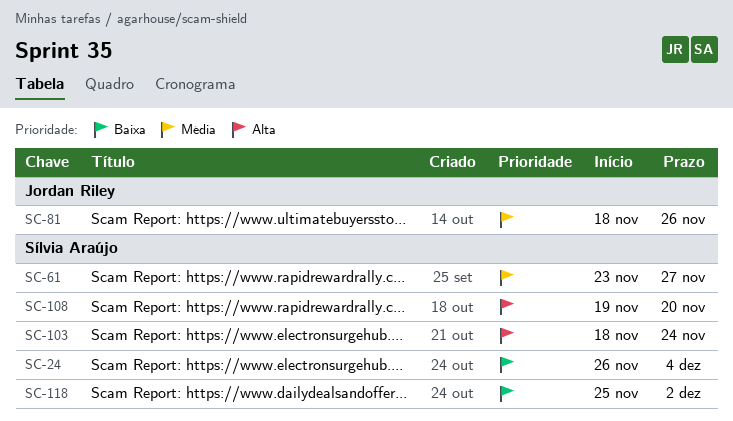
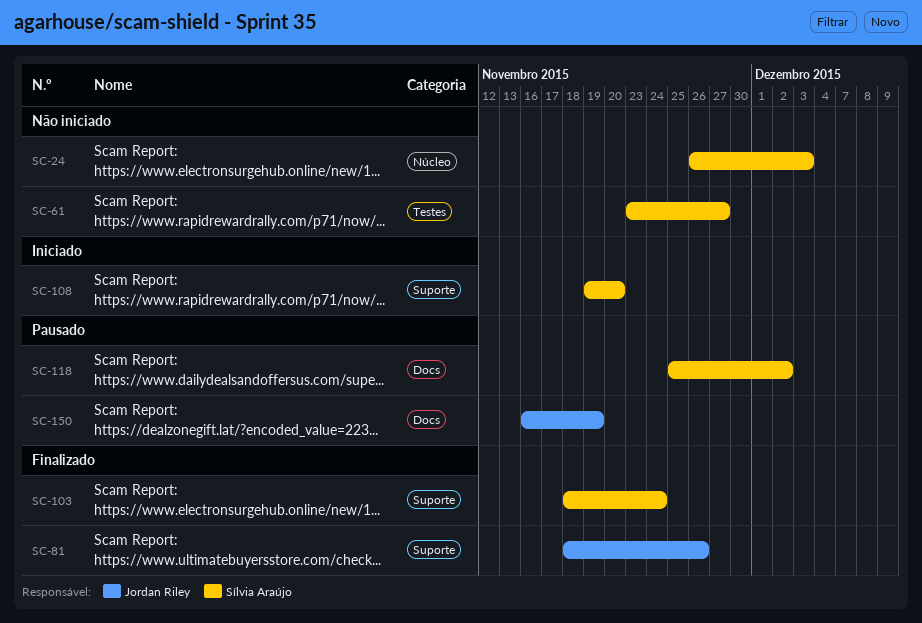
SC-24, due: Dec 4 -> Dec 3
SC-150: none -> present

